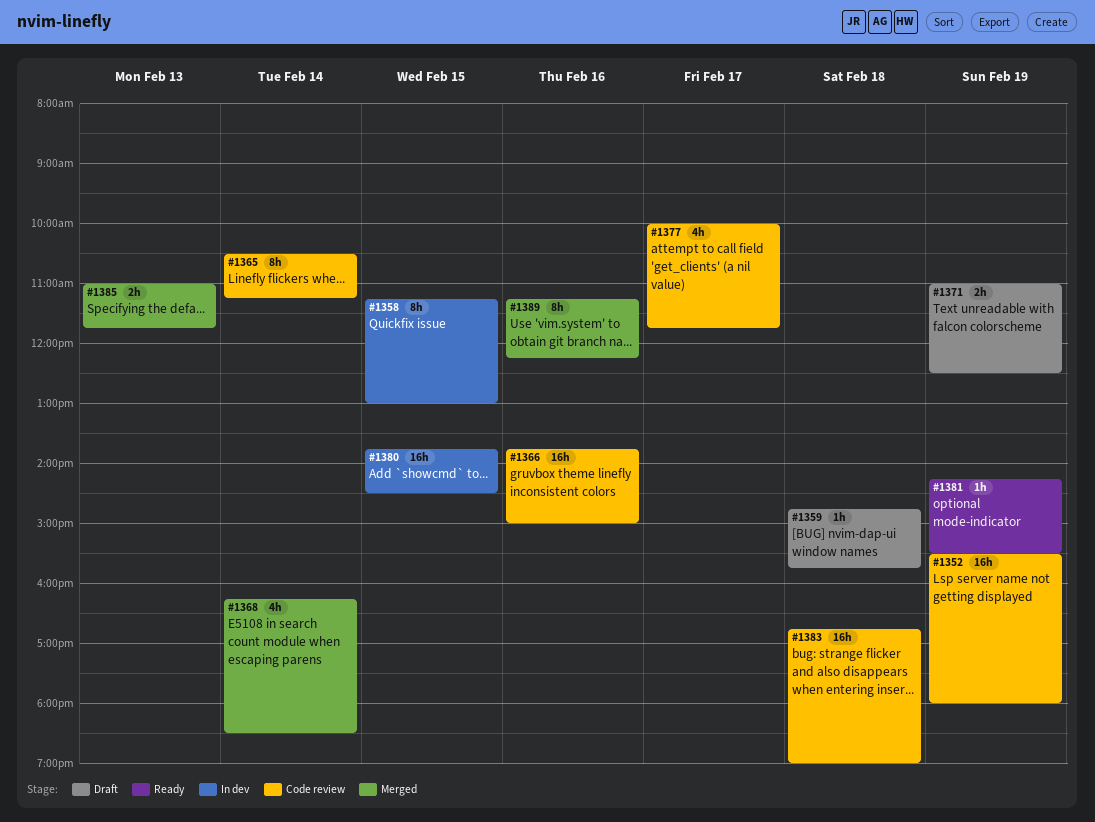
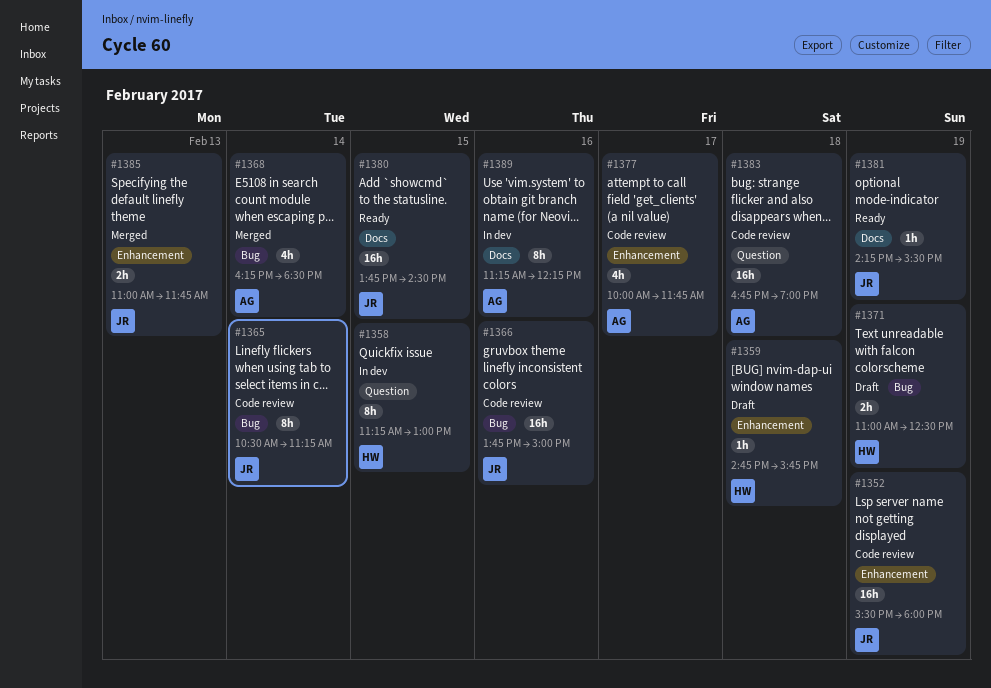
#1380, status: In dev -> Ready
#1389, status: Merged -> In dev

